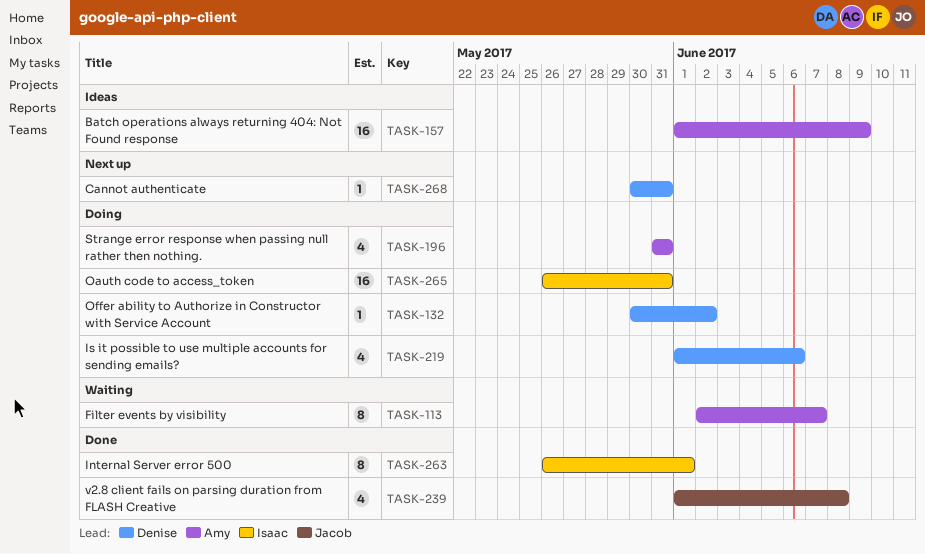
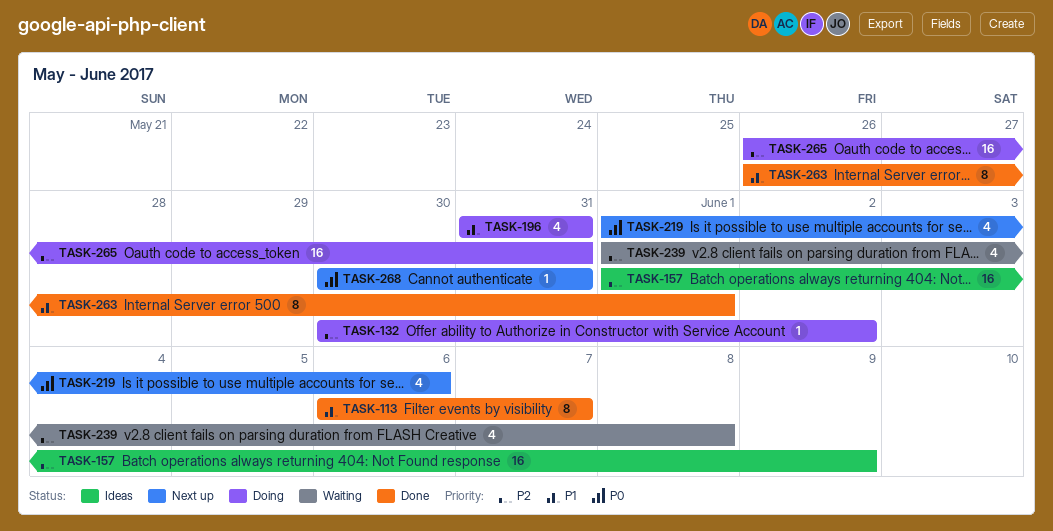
TASK-113, status: Waiting -> Done
TASK-113, start: Jun 2 -> Jun 6
TASK-219, status: Doing -> Next up
TASK-239, status: Done -> Waiting

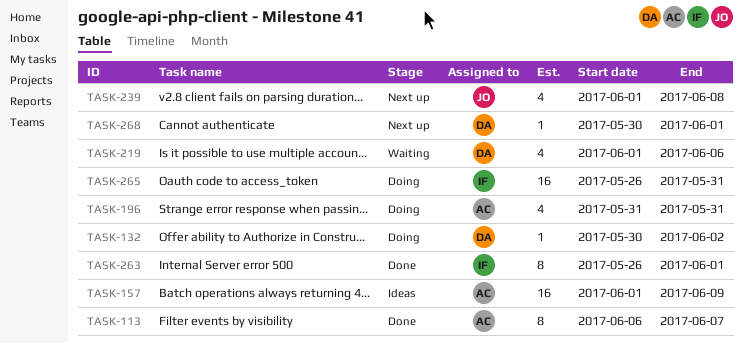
TASK-219, status: Next up -> Waiting
TASK-239, status: Waiting -> Next up
TASK-268, due: May 31 -> Jun 1

